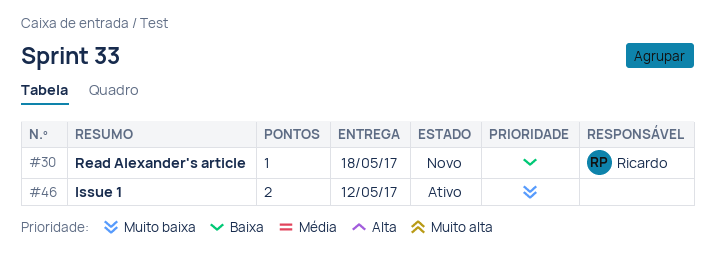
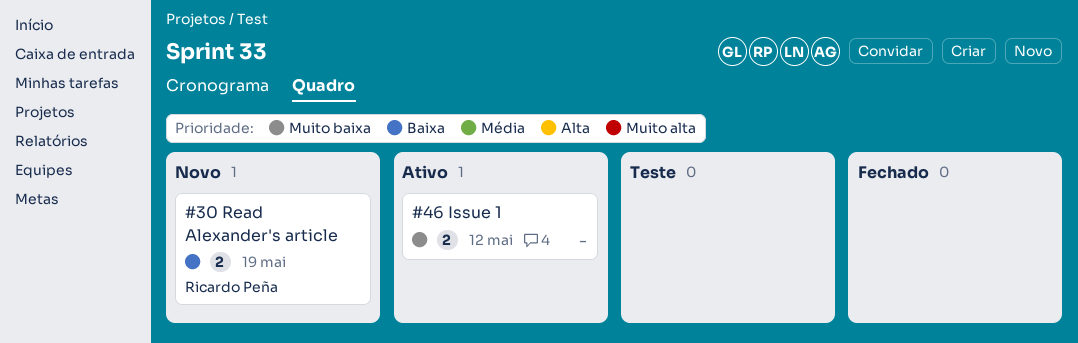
#30, estimate: 1 -> 2
#30, due: May 18 -> May 19

